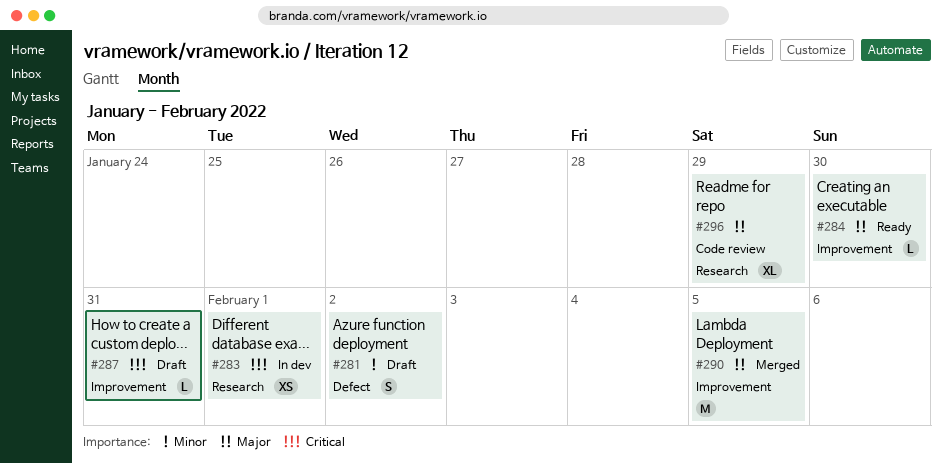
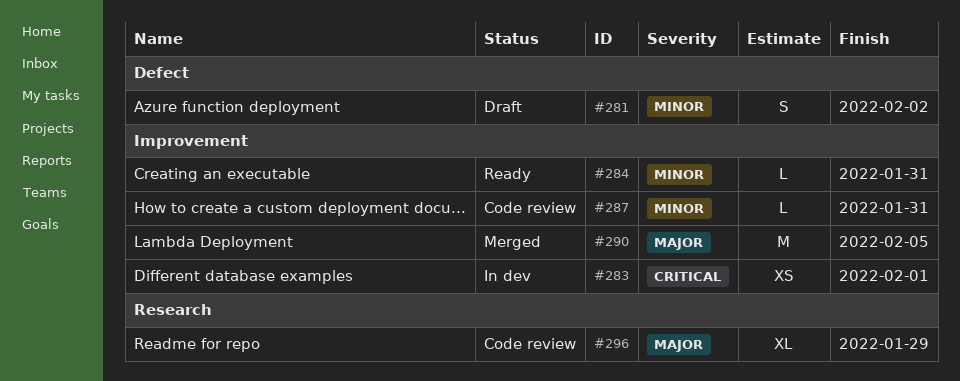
#283, label: Research -> Improvement
#284, priority: Major -> Minor
#284, due: Jan 30 -> Jan 31
#287, status: Draft -> Code review
#287, priority: Critical -> Minor

